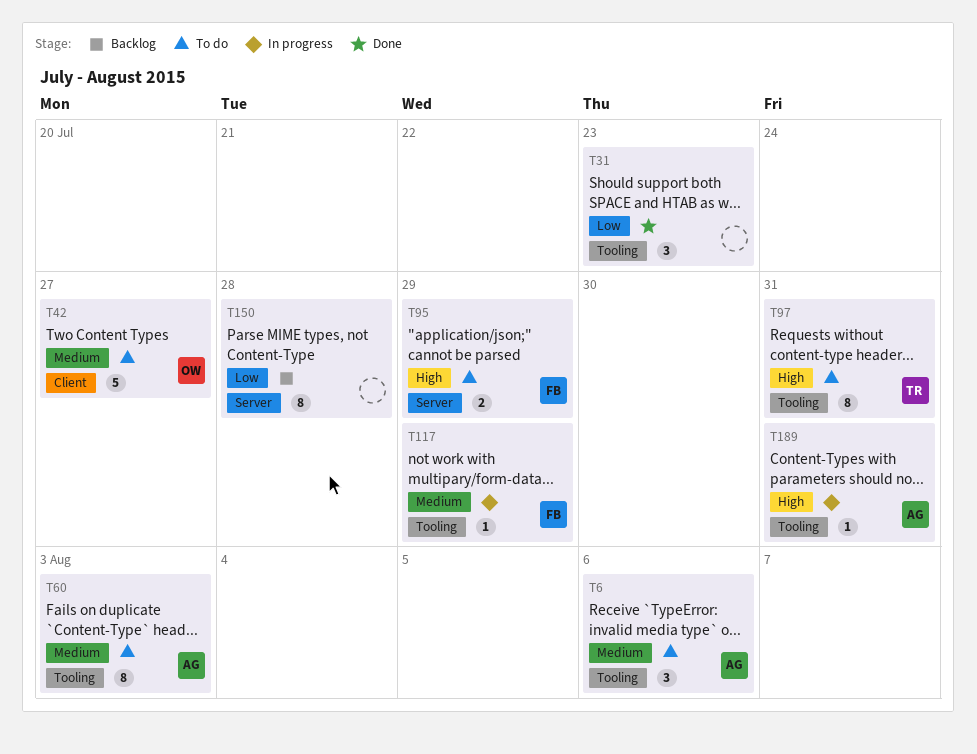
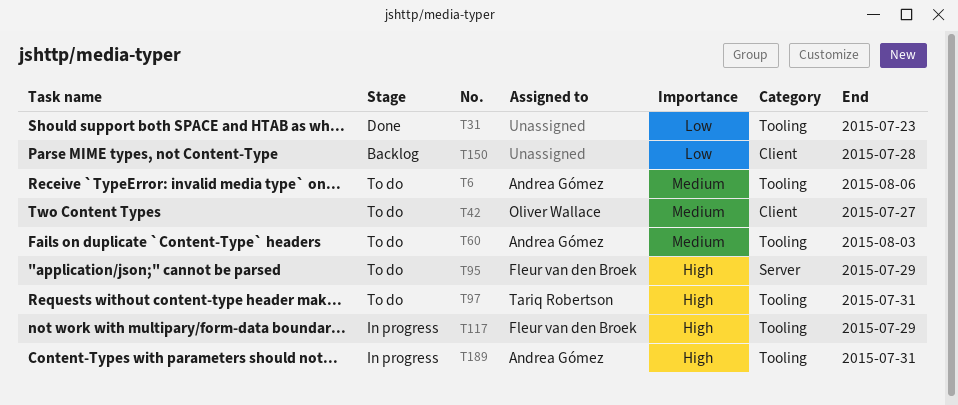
T117, priority: Medium -> High
T150, label: Server -> Client

